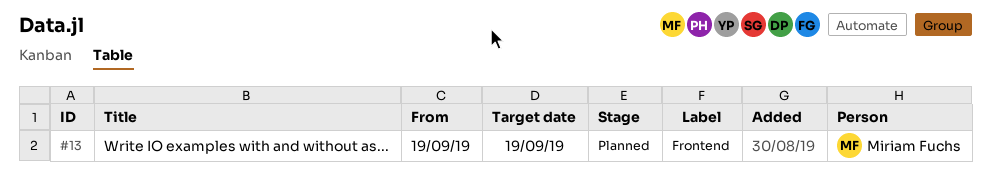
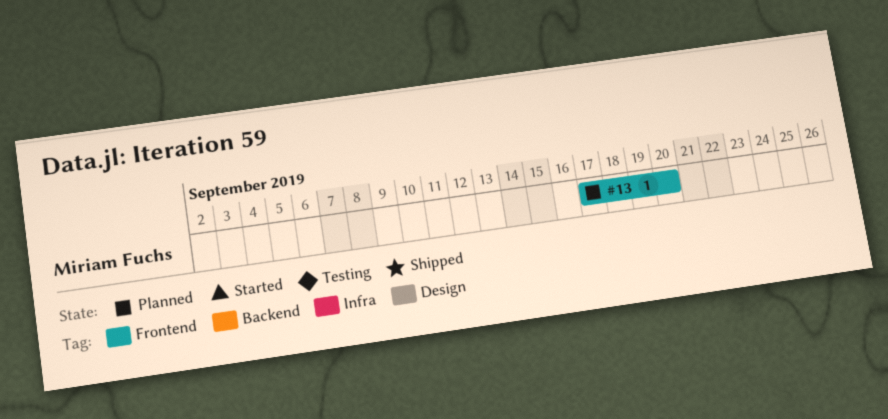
#13, start: Sep 19 -> Sep 17
#13, due: Sep 19 -> Sep 20

